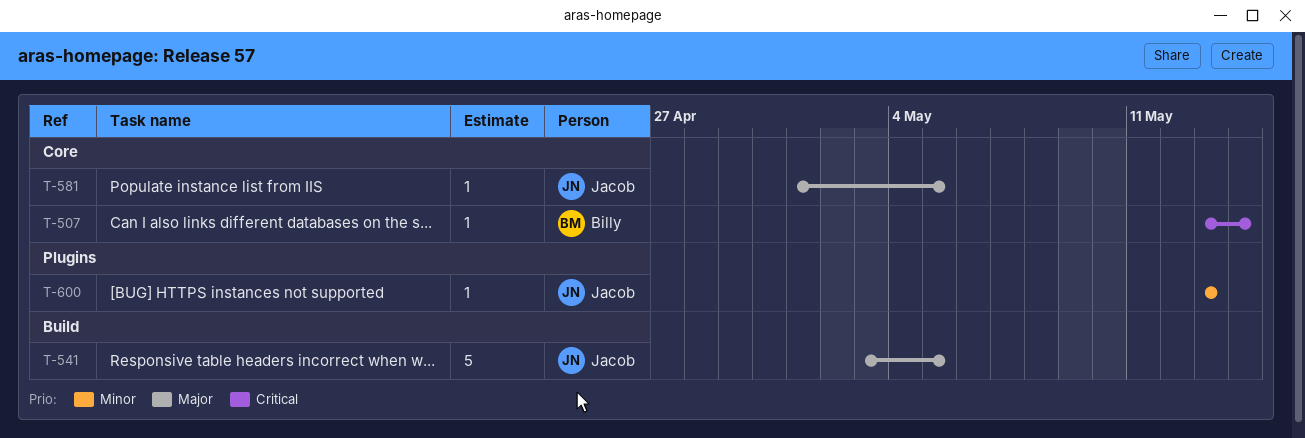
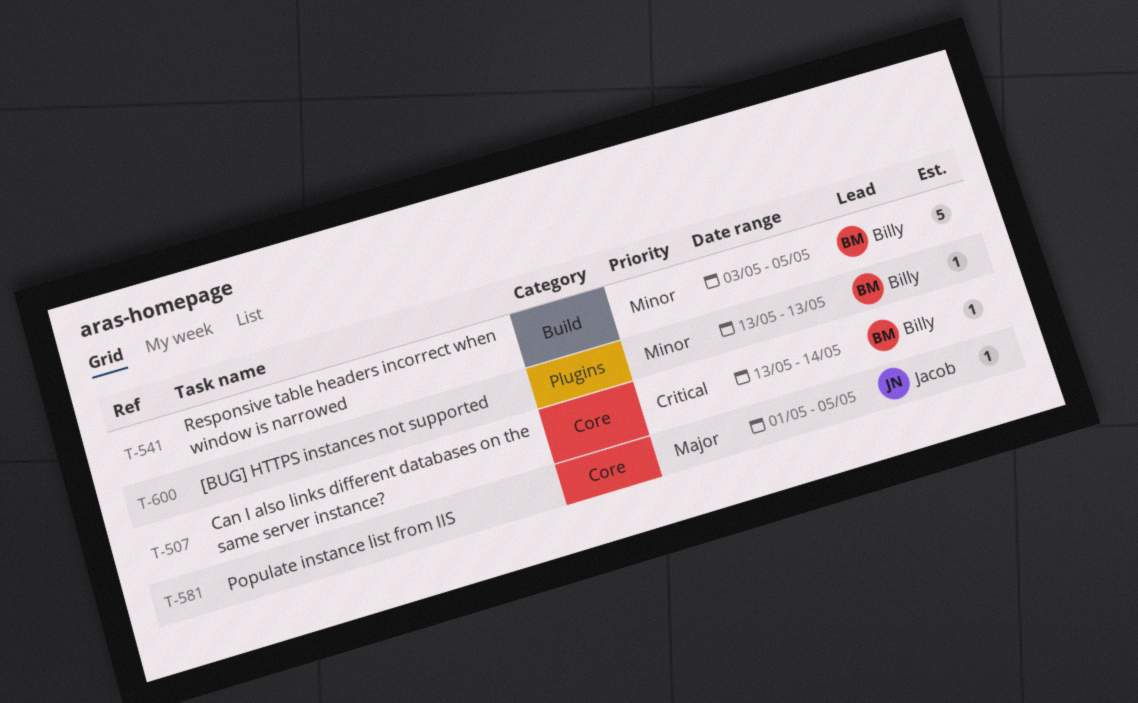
T-541, owner: Jacob -> Billy
T-541, priority: Major -> Minor
T-600, owner: Jacob -> Billy

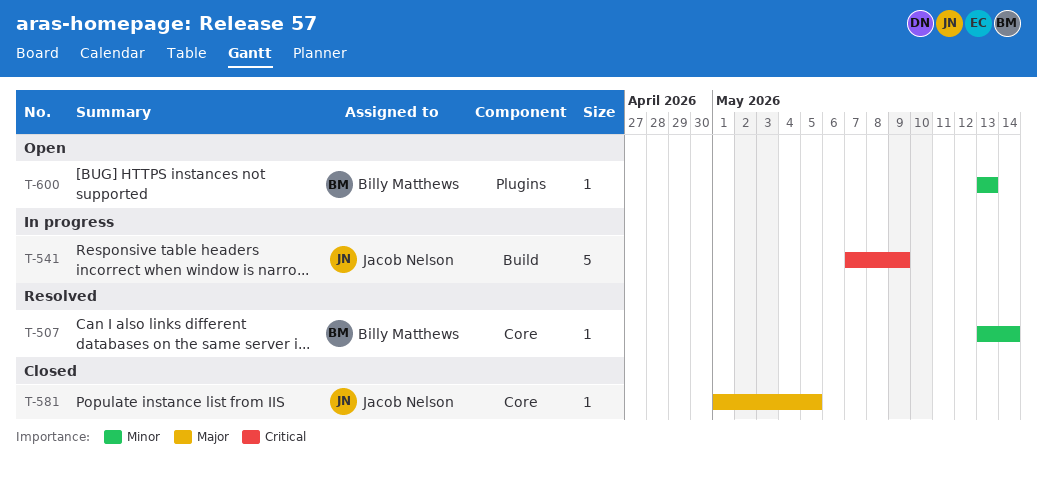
T-507, priority: Critical -> Minor
T-541, owner: Billy Matthews -> Jacob Nelson
T-541, priority: Minor -> Critical
T-541, start: May 3 -> May 7
T-541, due: May 5 -> May 9

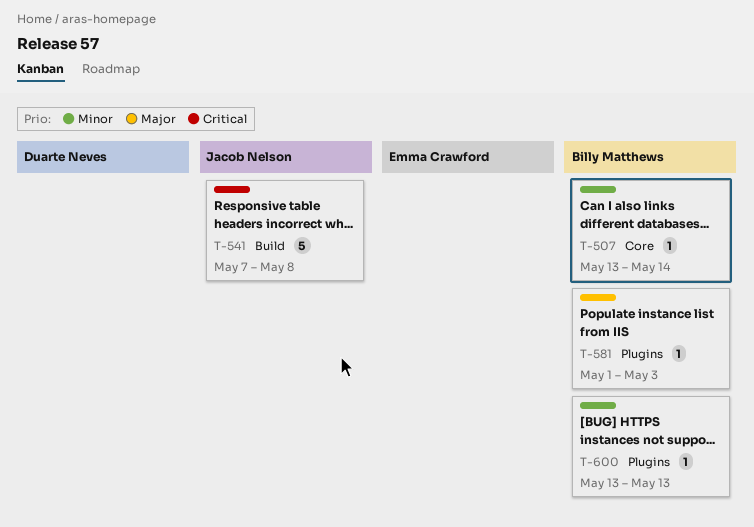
T-541, due: May 9 -> May 8
T-581, owner: Jacob Nelson -> Billy Matthews
T-581, label: Core -> Plugins
T-581, due: May 5 -> May 3

